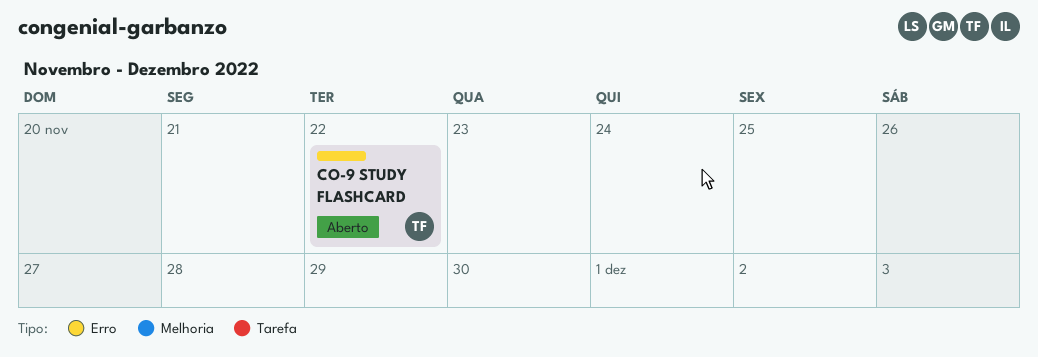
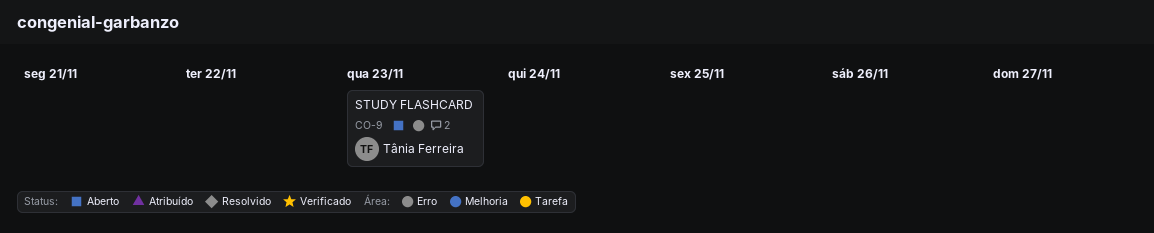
CO-9, due: Nov 22 -> Nov 23

